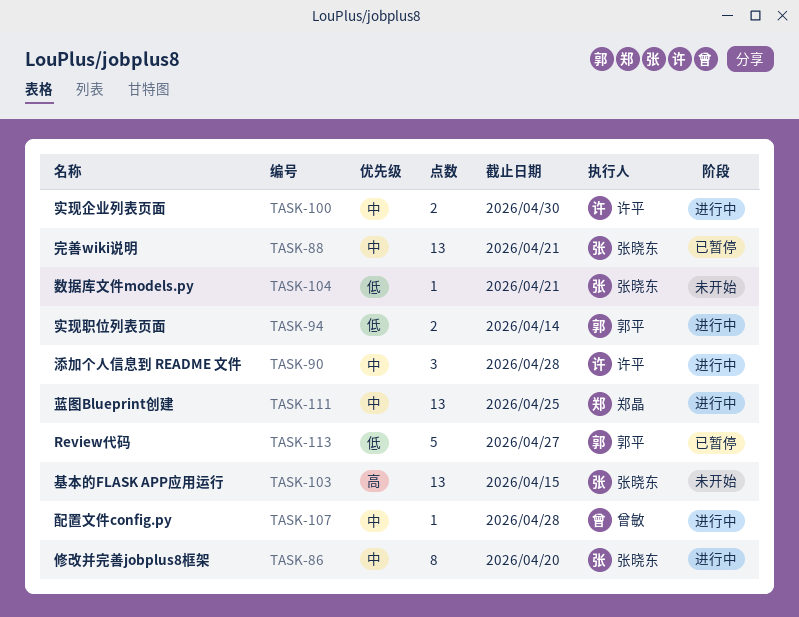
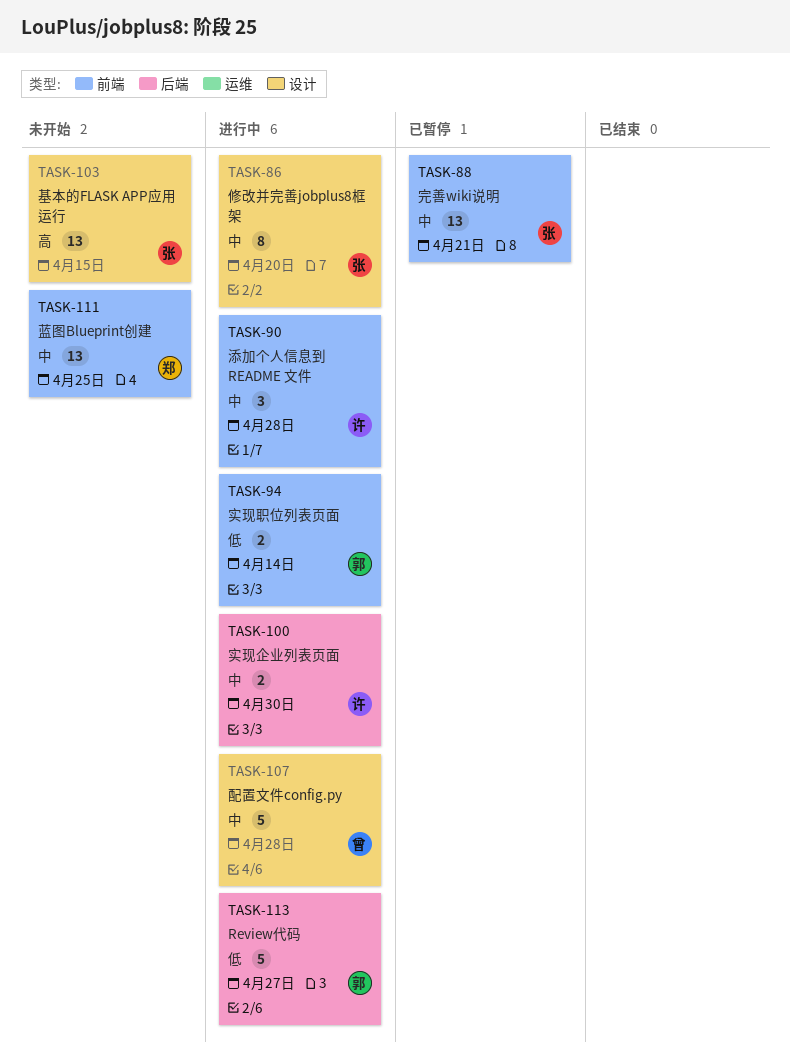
TASK-104: present -> none
TASK-107, estimate: 1 -> 5
TASK-111, status: 进行中 -> 未开始
TASK-113, status: 已暂停 -> 进行中

